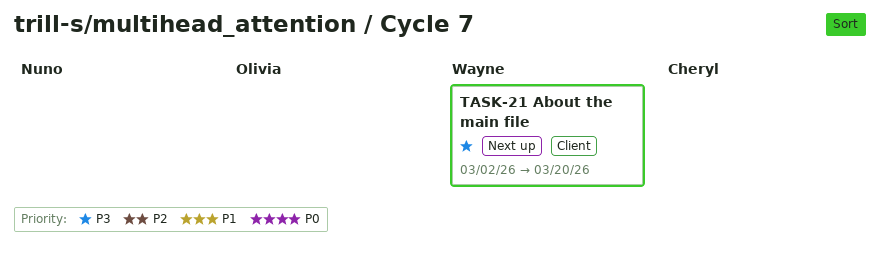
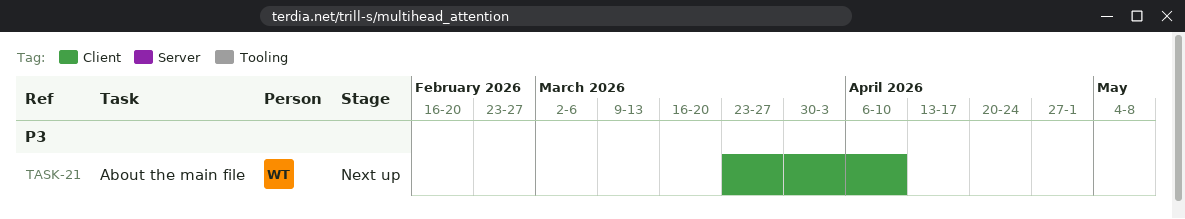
TASK-21, start: Mar 2 -> Mar 23
TASK-21, due: Mar 20 -> Apr 10

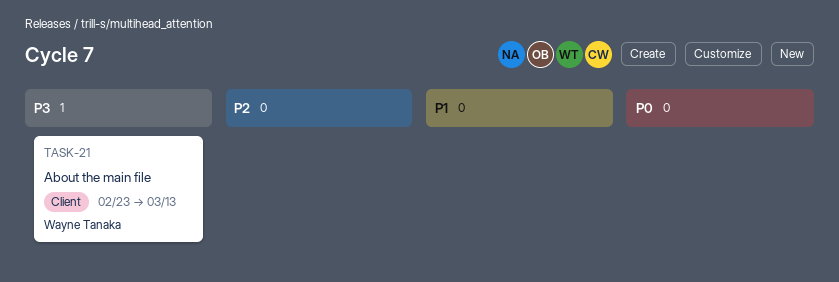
TASK-21, start: Mar 23 -> Feb 23
TASK-21, due: Apr 10 -> Mar 13

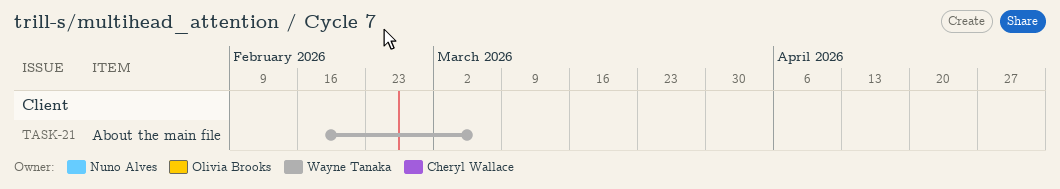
TASK-21, start: Feb 23 -> Feb 16
TASK-21, due: Mar 13 -> Mar 6

